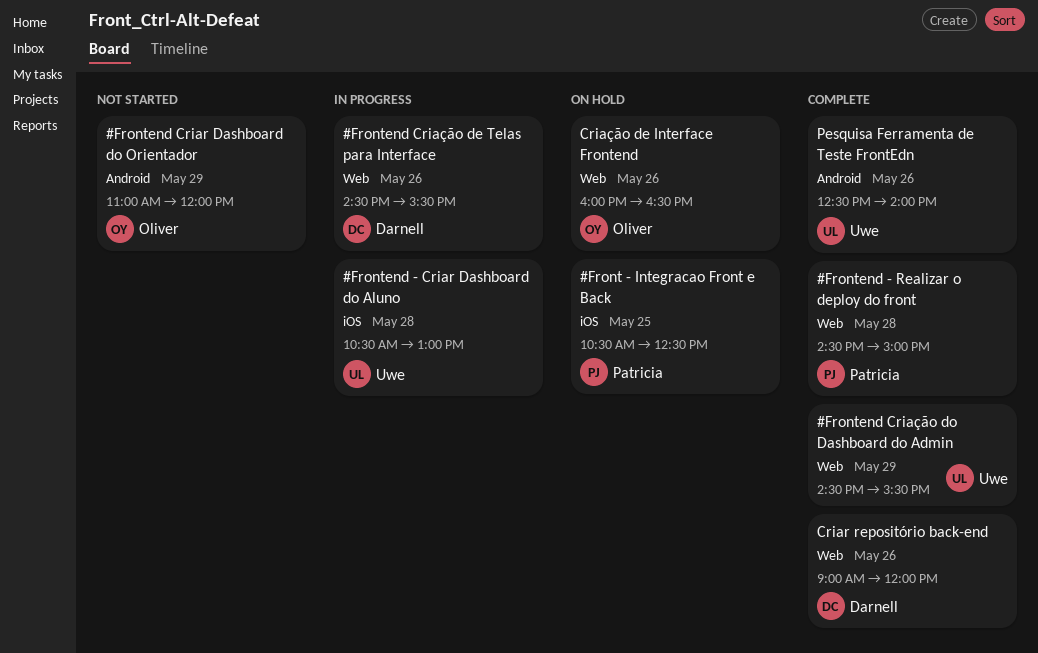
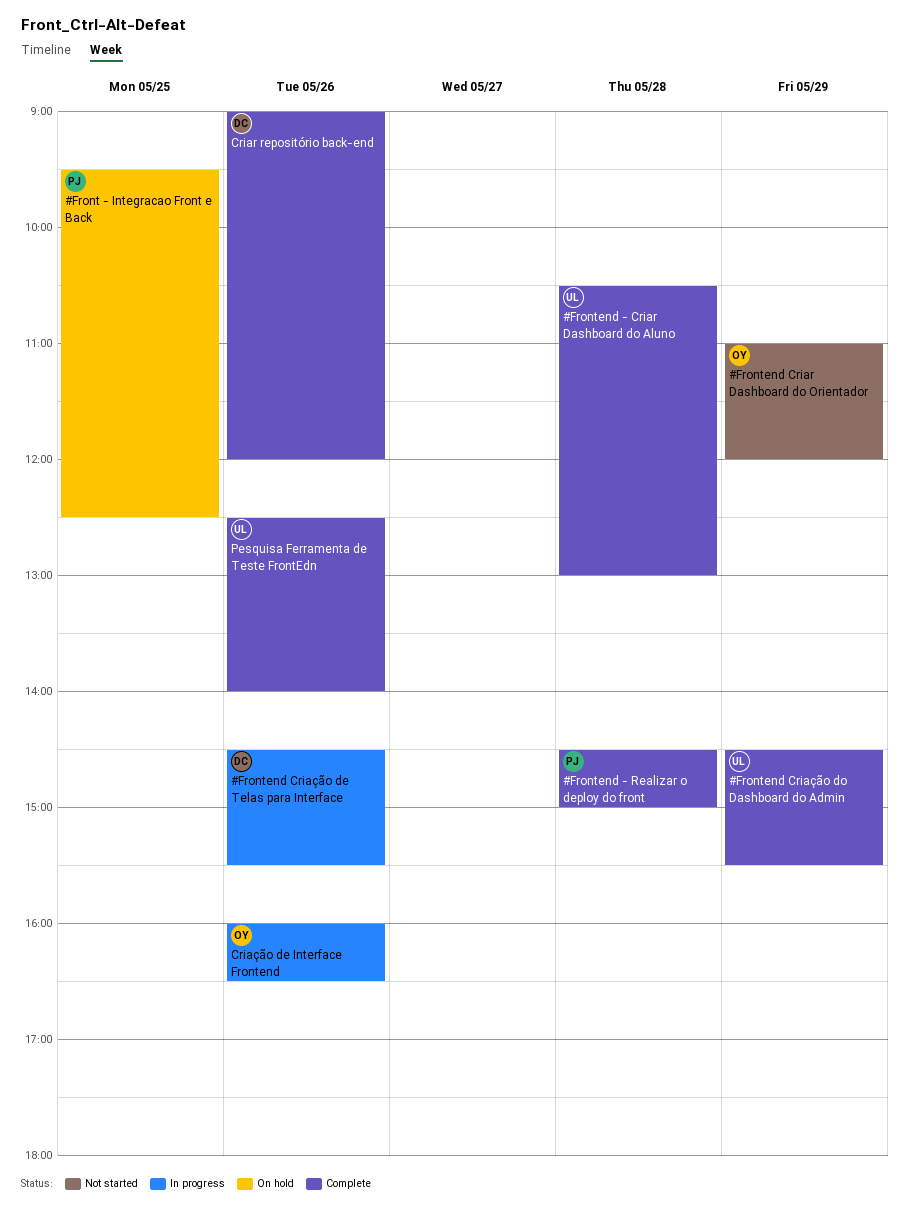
#Front - Integracao Front e Back, begins: 10:30 -> 09:30
#Frontend - Criar Dashboard do Aluno, status: In progress -> Complete
Criação de Interface Frontend, status: On hold -> In progress

